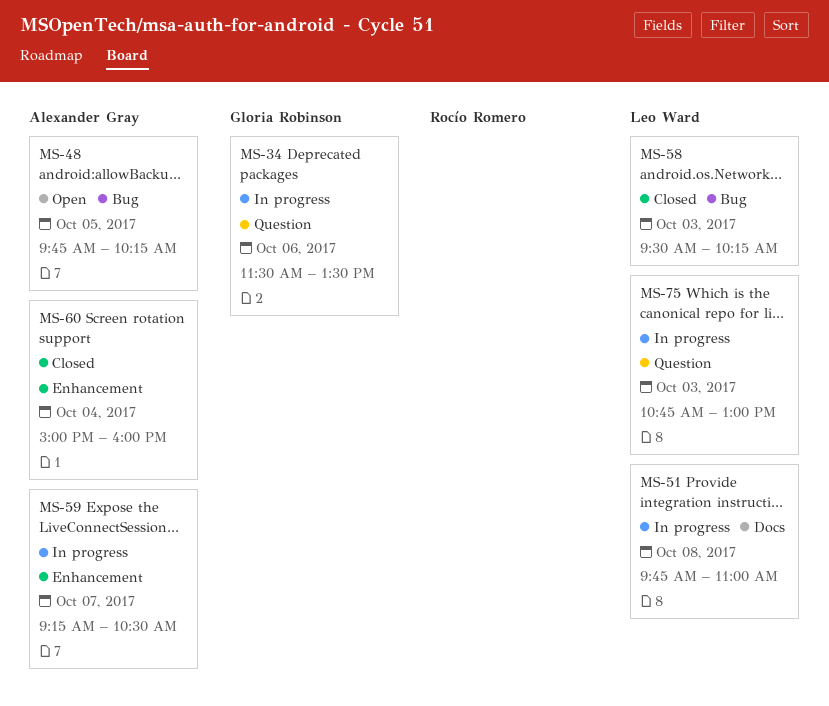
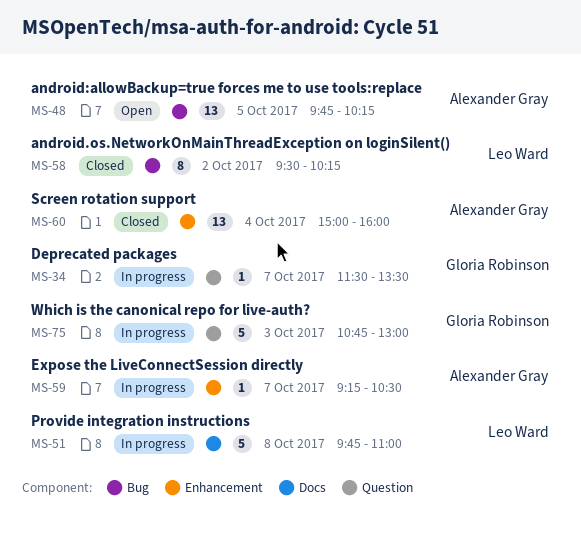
MS-34, day: Oct 6 -> Oct 7
MS-58, day: Oct 3 -> Oct 2
MS-75, owner: Leo Ward -> Gloria Robinson

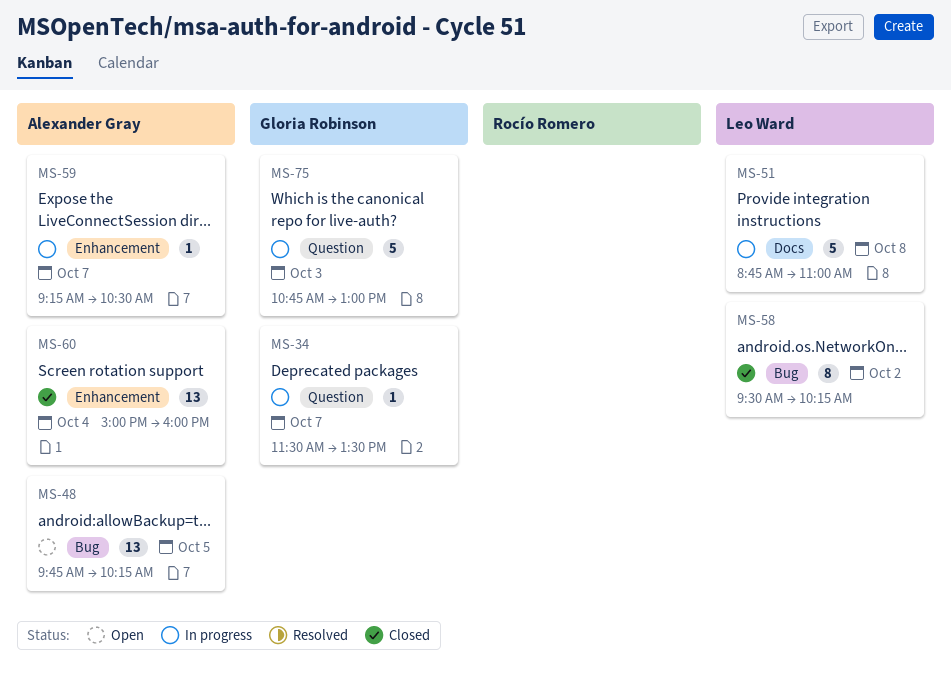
MS-51, begins: 09:45 -> 08:45

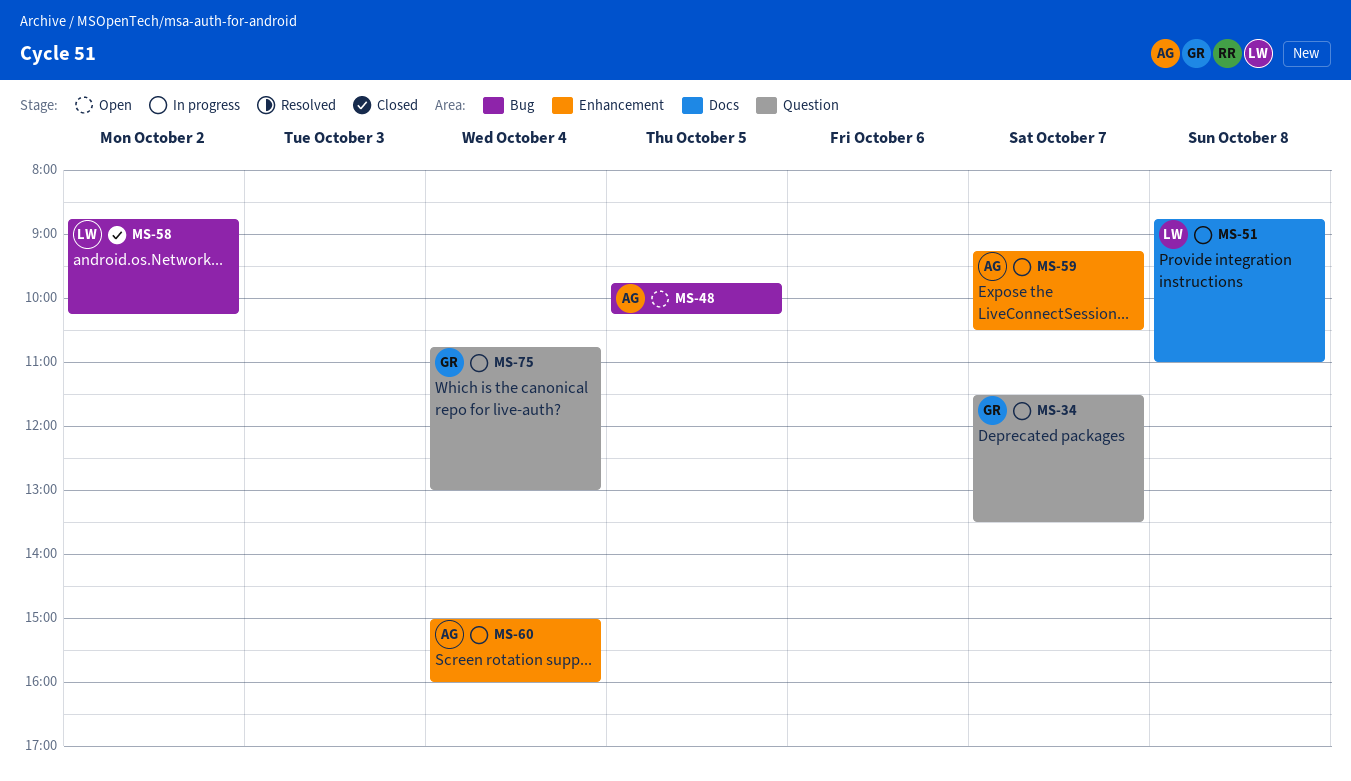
MS-58, begins: 09:30 -> 08:45
MS-60, status: Closed -> In progress
MS-75, day: Oct 3 -> Oct 4

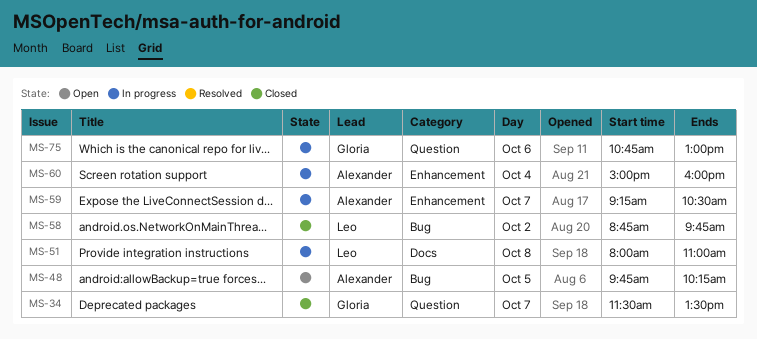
MS-34, status: In progress -> Closed
MS-51, begins: 08:45 -> 08:00
MS-58, ends: 10:15 -> 09:45
MS-75, day: Oct 4 -> Oct 6

